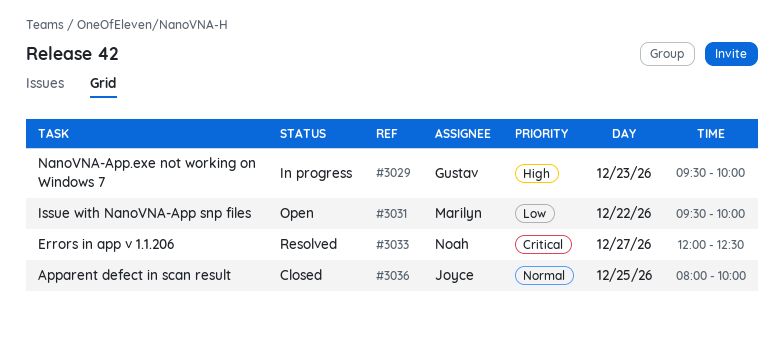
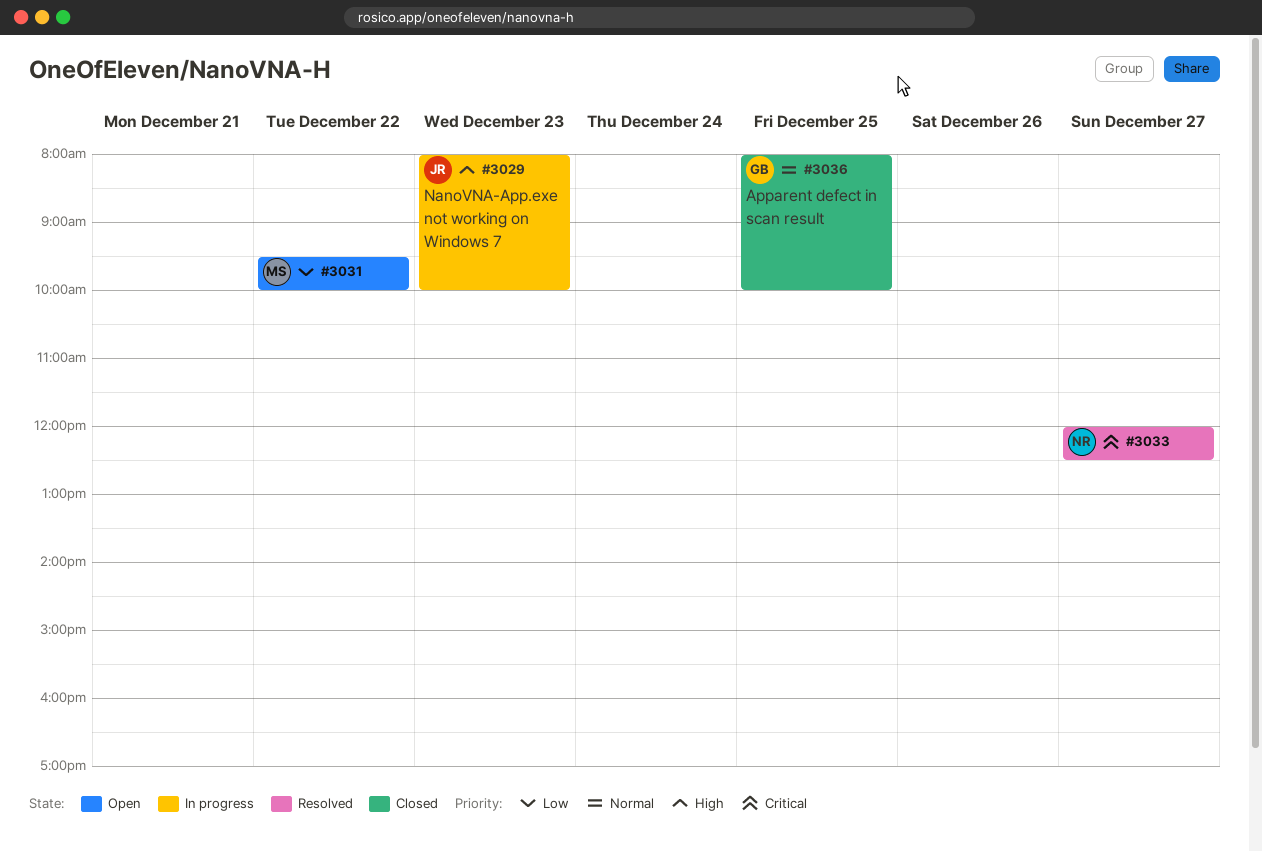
#3029, owner: Gustav -> Joyce
#3029, begins: 09:30 -> 08:00
#3036, owner: Joyce -> Gustav

